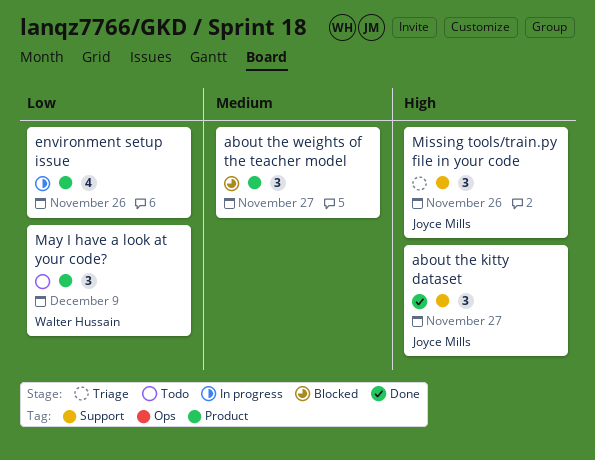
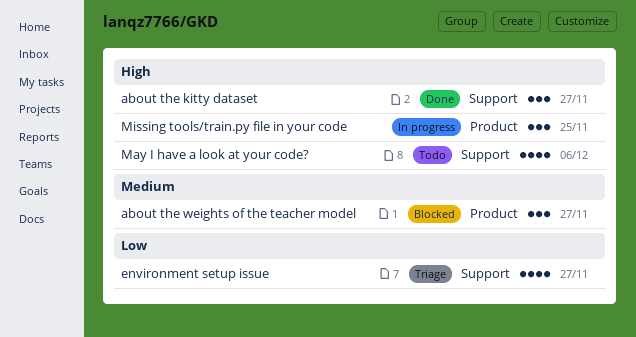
environment setup issue, status: In progress -> Triage
environment setup issue, label: Product -> Support
environment setup issue, due: Nov 26 -> Nov 27
May I have a look at your code?, priority: Low -> High
May I have a look at your code?, label: Product -> Support
May I have a look at your code?, estimate: 3 -> 4
May I have a look at your code?, due: Dec 9 -> Dec 6
Missing tools/train.py file in your code, status: Triage -> In progress
Missing tools/train.py file in your code, label: Support -> Product
Missing tools/train.py file in your code, due: Nov 26 -> Nov 25

